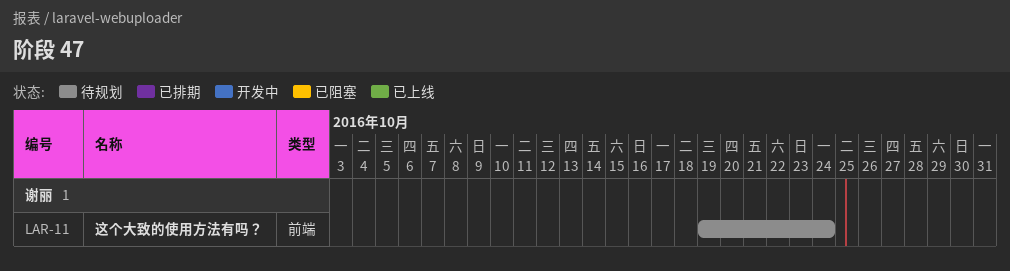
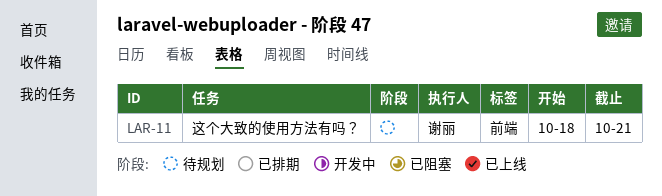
LAR-11, start: Oct 19 -> Oct 18
LAR-11, due: Oct 24 -> Oct 21

